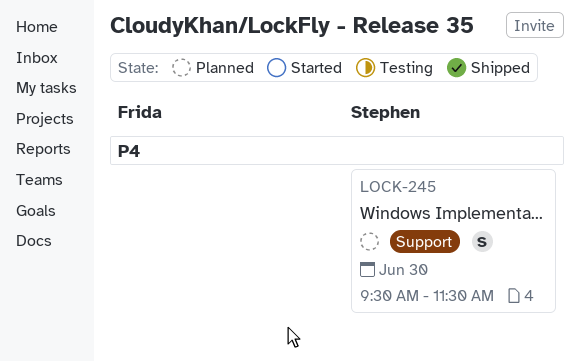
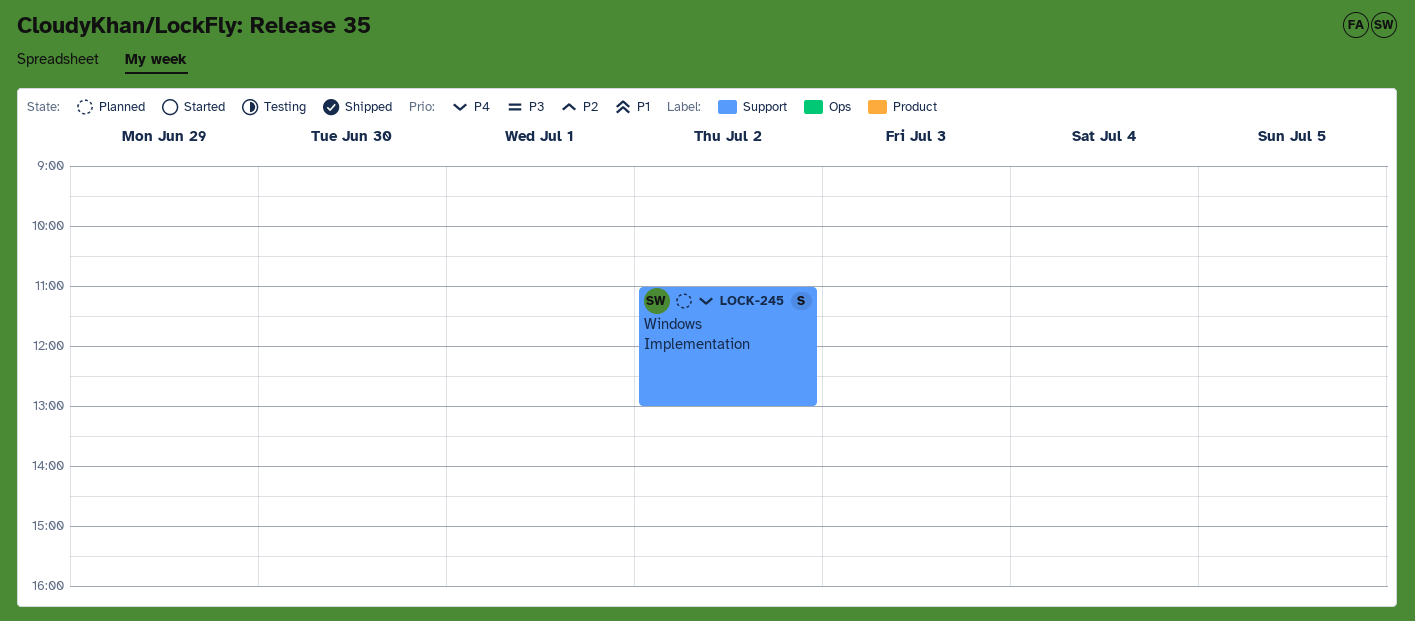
LOCK-245, day: Jun 30 -> Jul 2
LOCK-245, begins: 09:30 -> 11:00
LOCK-245, ends: 11:30 -> 13:00

